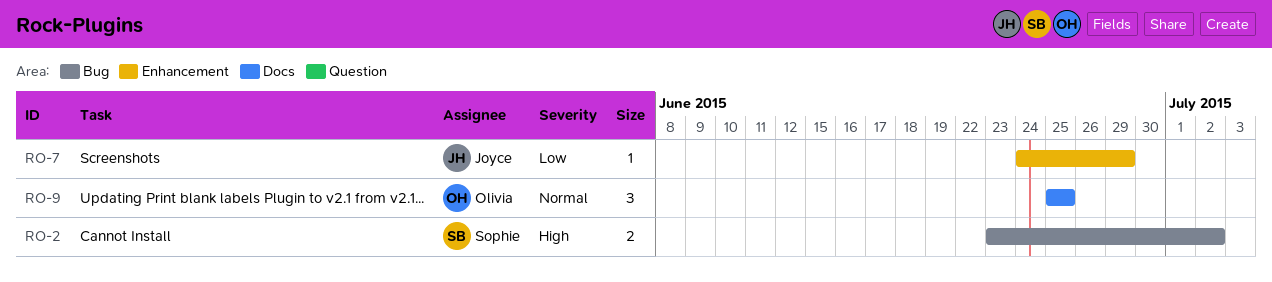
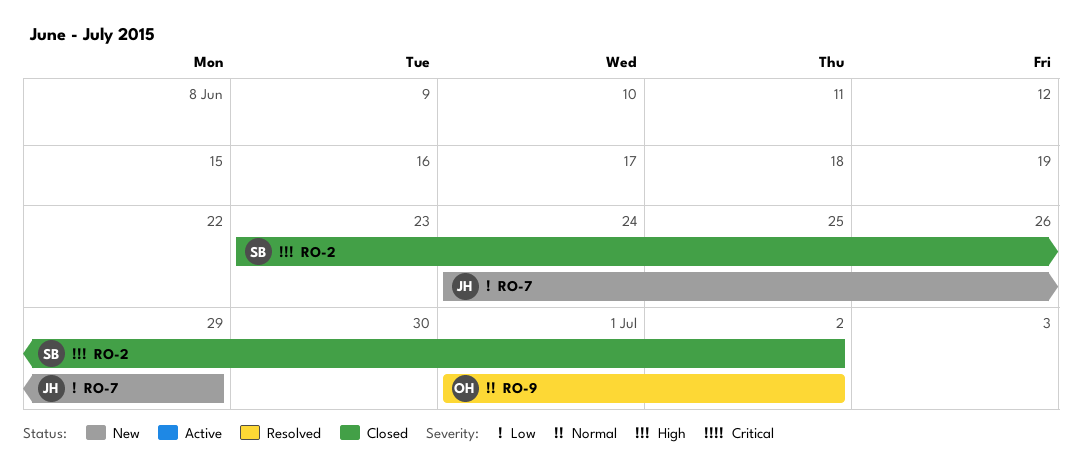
RO-9, start: Jun 25 -> Jul 1
RO-9, due: Jun 25 -> Jul 2

